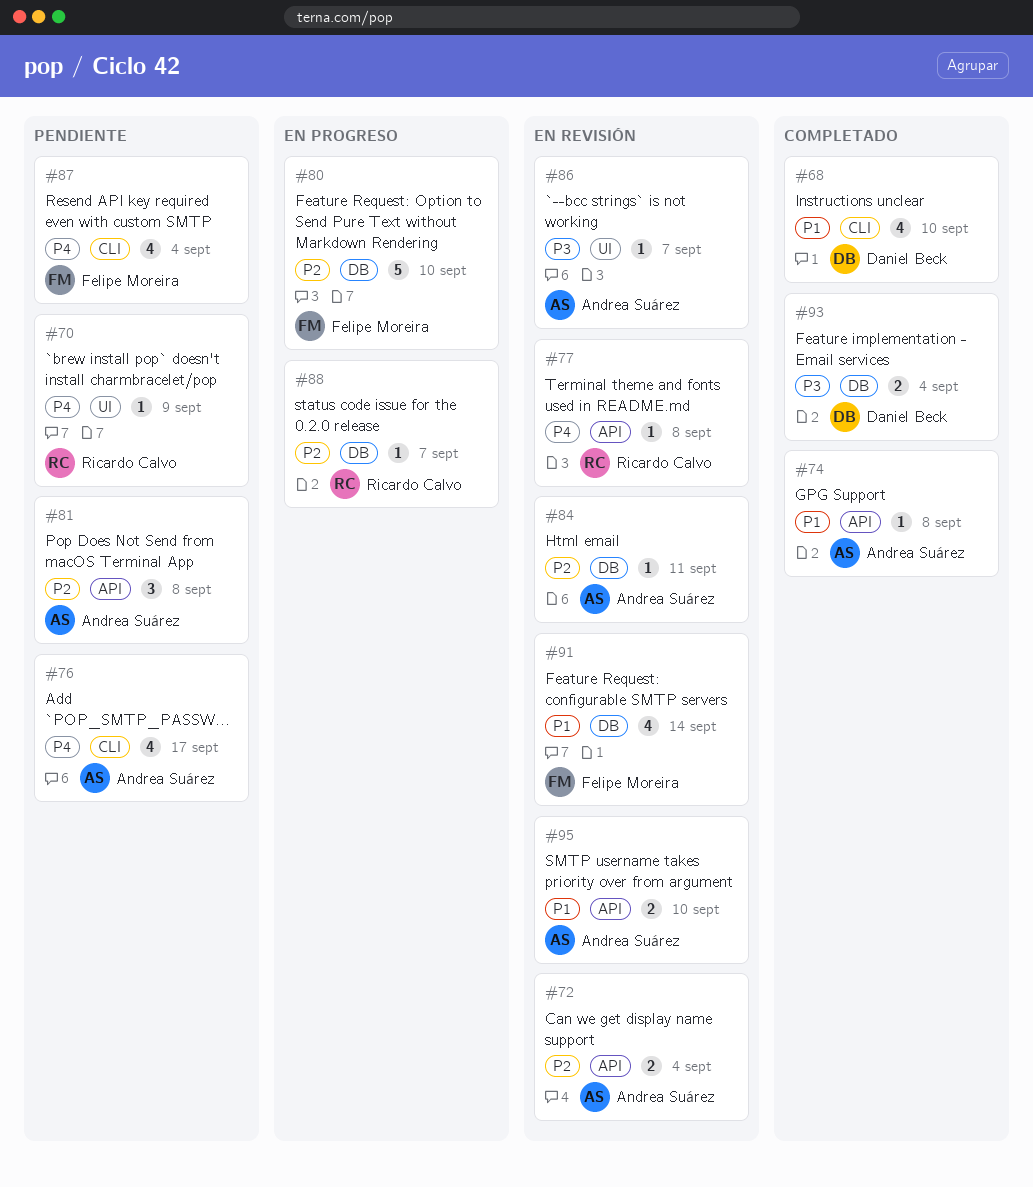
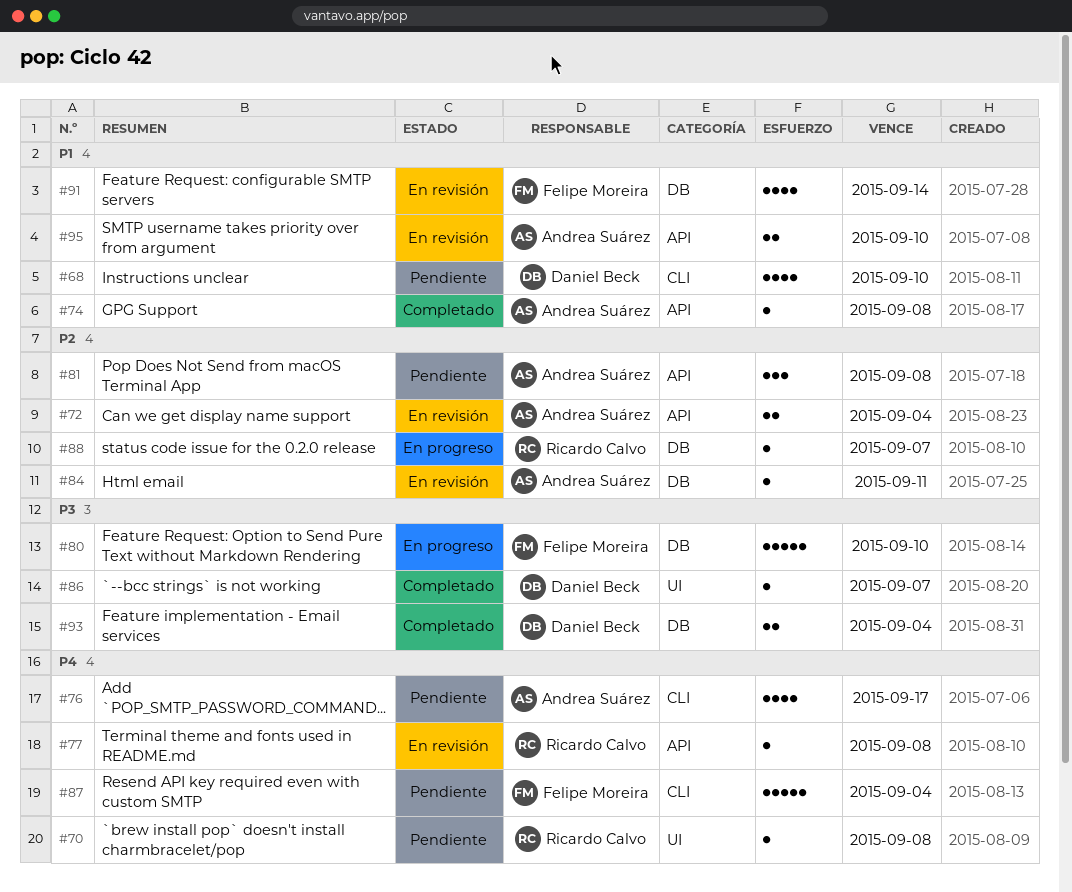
#68, status: Completado -> Pendiente
#70, due: Sep 9 -> Sep 8
#80, priority: P2 -> P3
#86, status: En revisión -> Completado
#86, owner: Andrea Suárez -> Daniel Beck
#87, estimate: 4 -> 5

